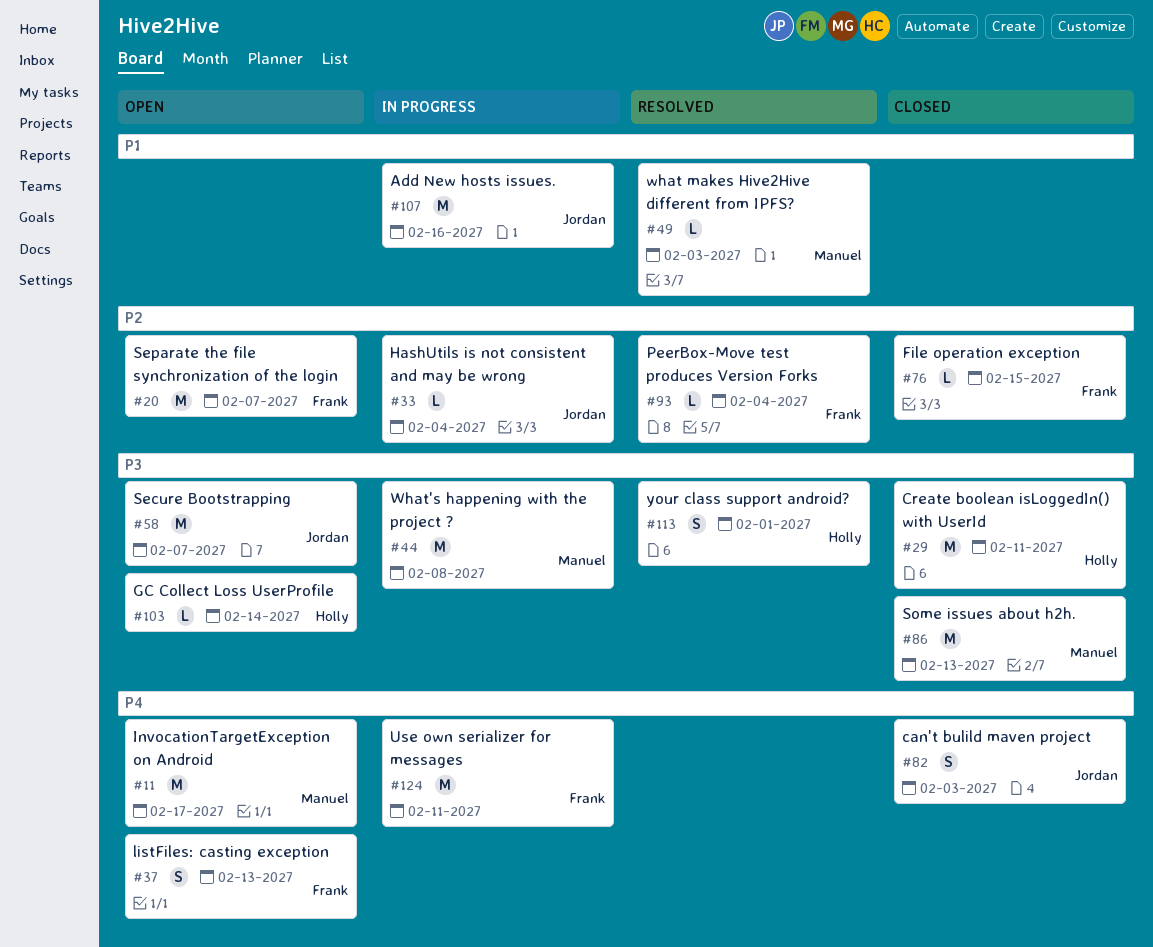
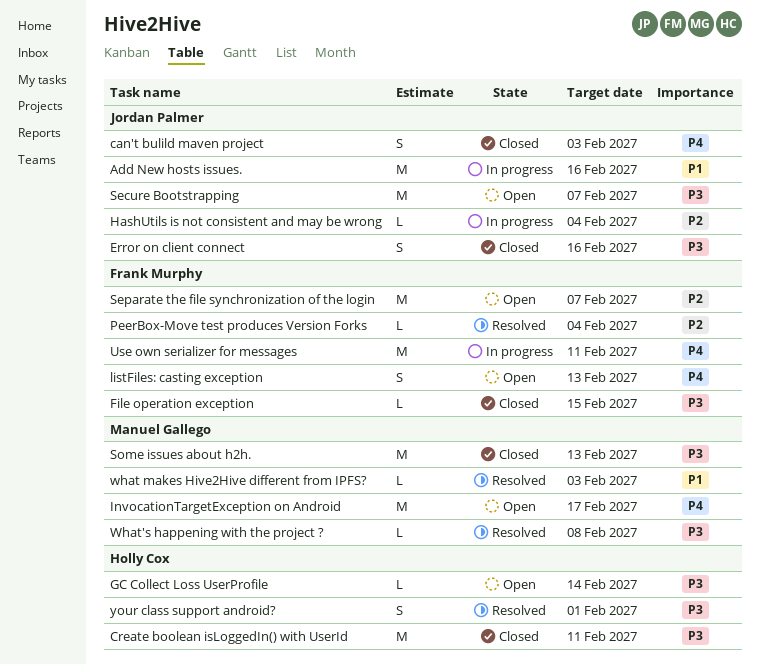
Error on client connect: none -> present
File operation exception, priority: P2 -> P3
What's happening with the project ?, status: In progress -> Resolved
What's happening with the project ?, estimate: M -> L

